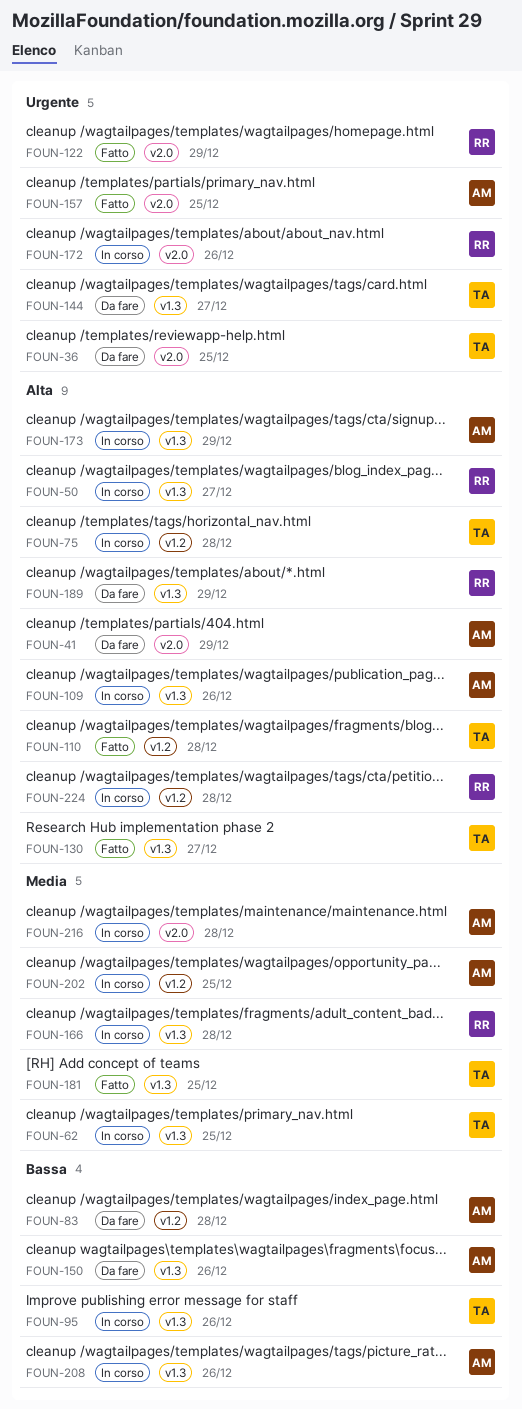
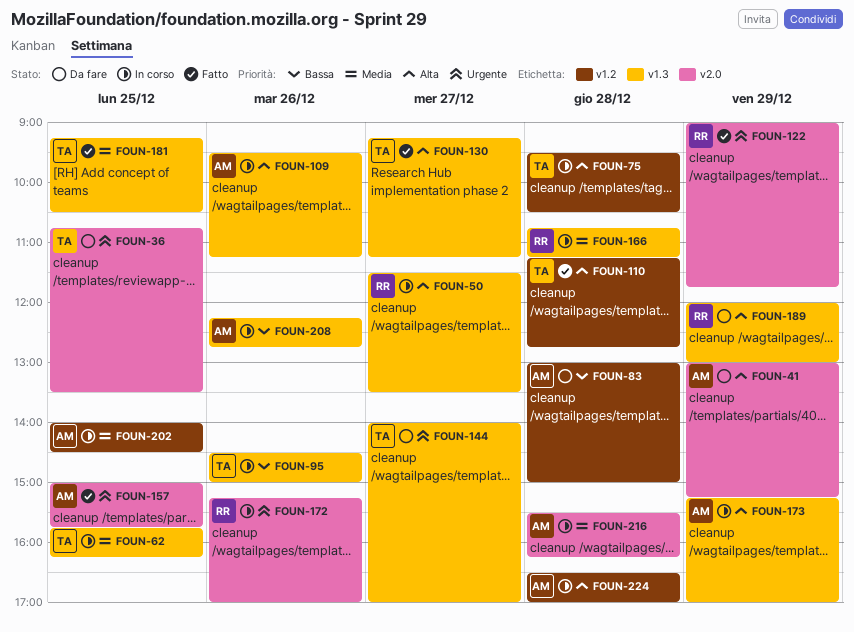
FOUN-150: present -> none
FOUN-224, owner: RR -> AM

